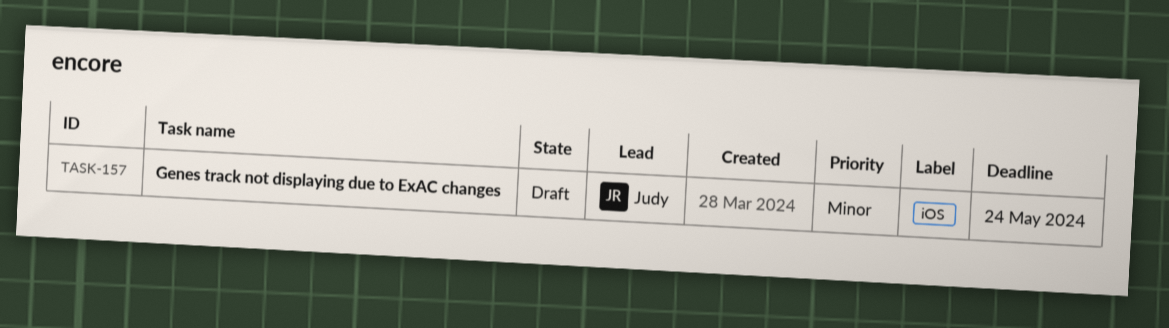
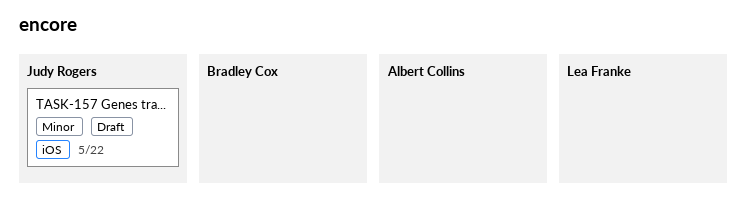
TASK-157, due: May 24 -> May 22

